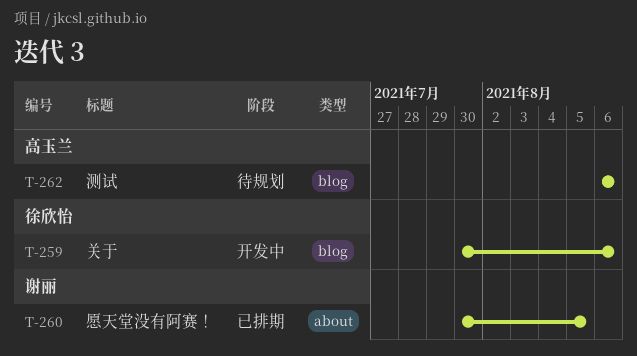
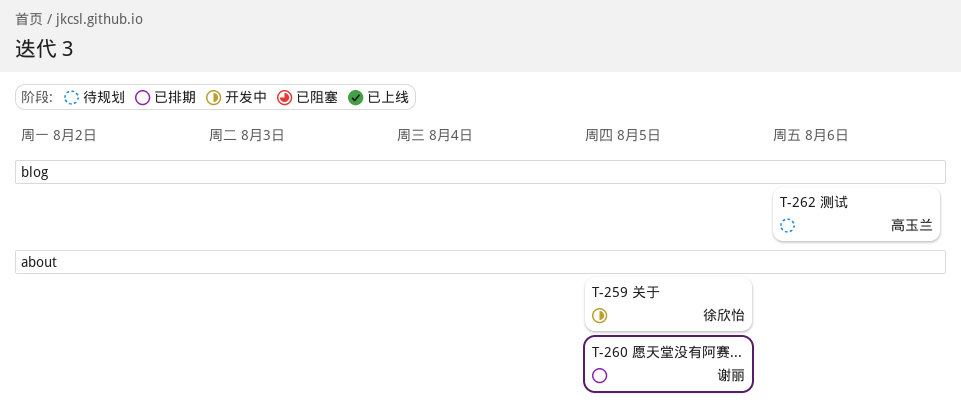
T-259, label: blog -> about
T-259, due: Aug 6 -> Aug 5

